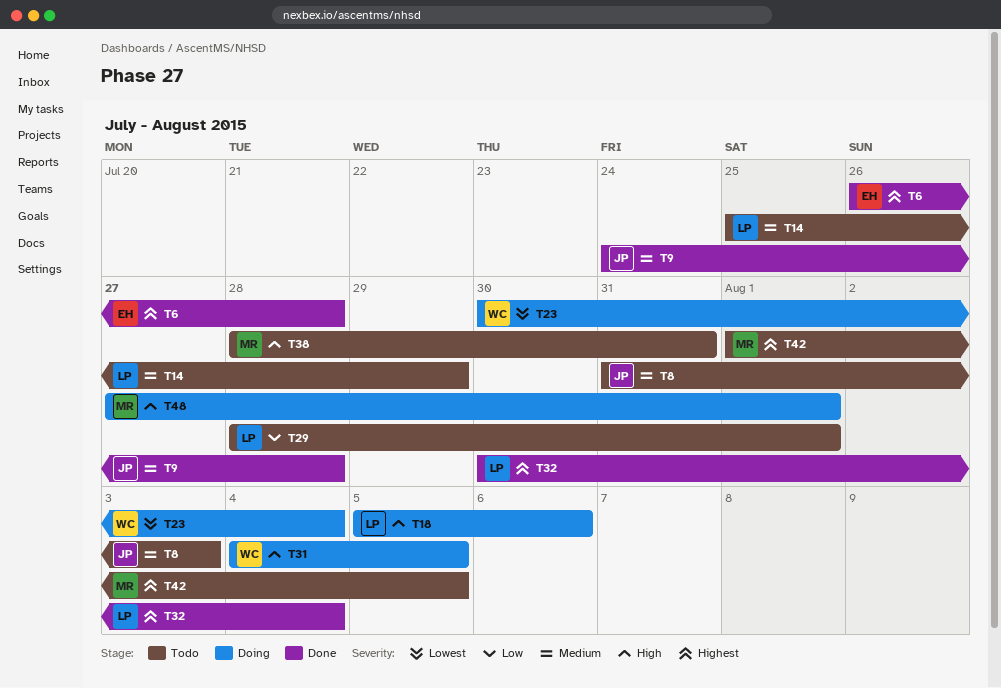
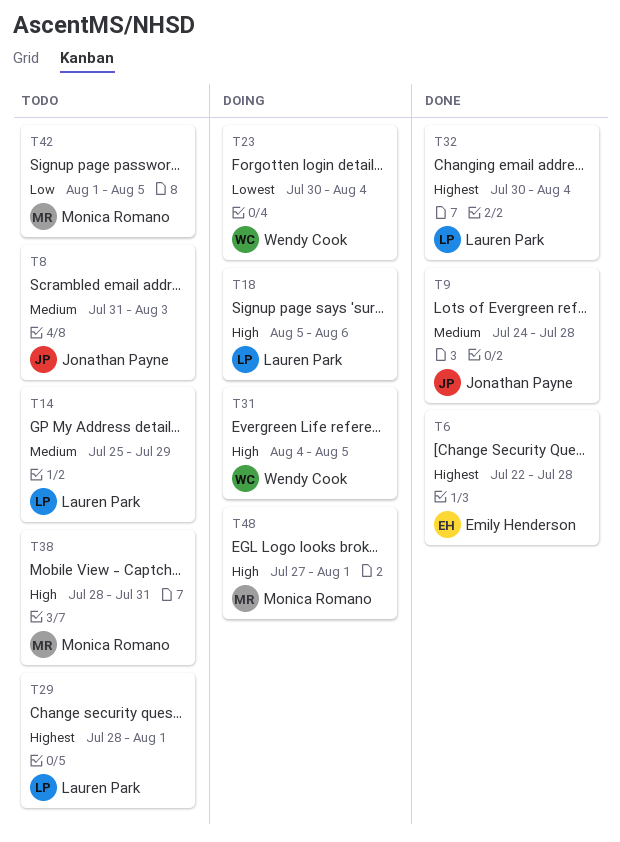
T6, start: Jul 26 -> Jul 22
T29, priority: Low -> Highest
T42, priority: Highest -> Low

